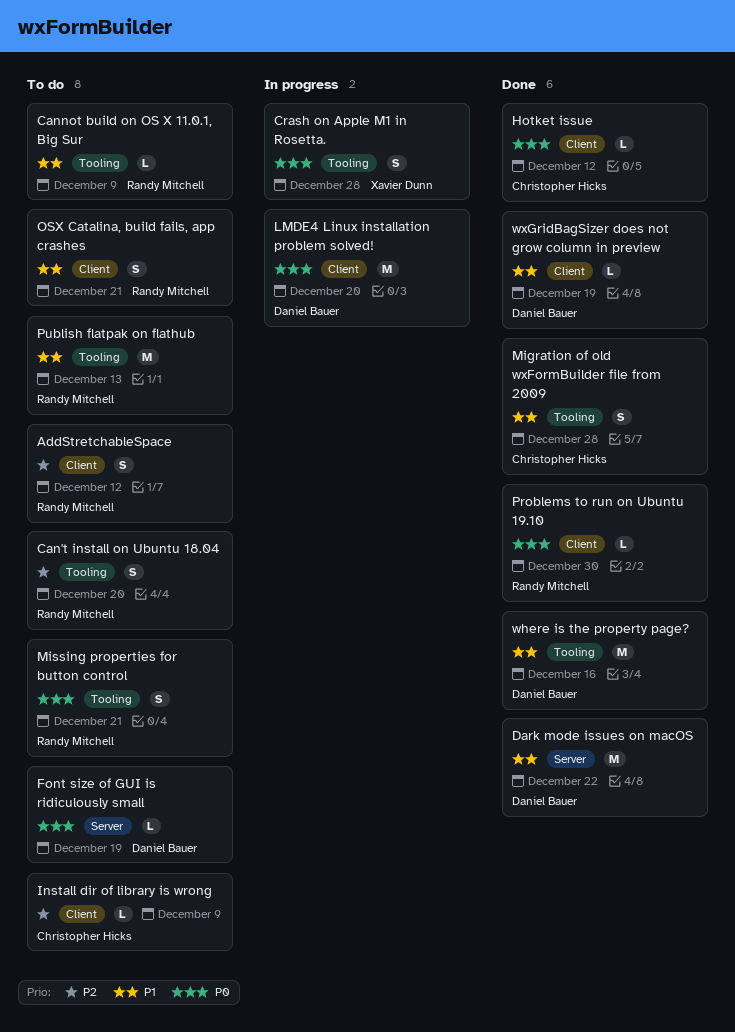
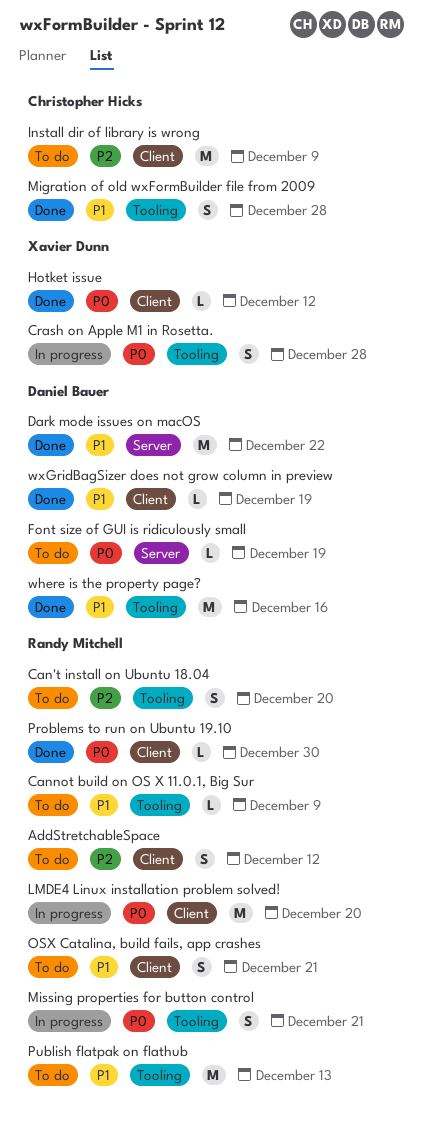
Hotket issue, owner: Christopher Hicks -> Xavier Dunn
Install dir of library is wrong, estimate: L -> M
LMDE4 Linux installation problem solved!, owner: Daniel Bauer -> Randy Mitchell
Missing properties for button control, status: To do -> In progress

